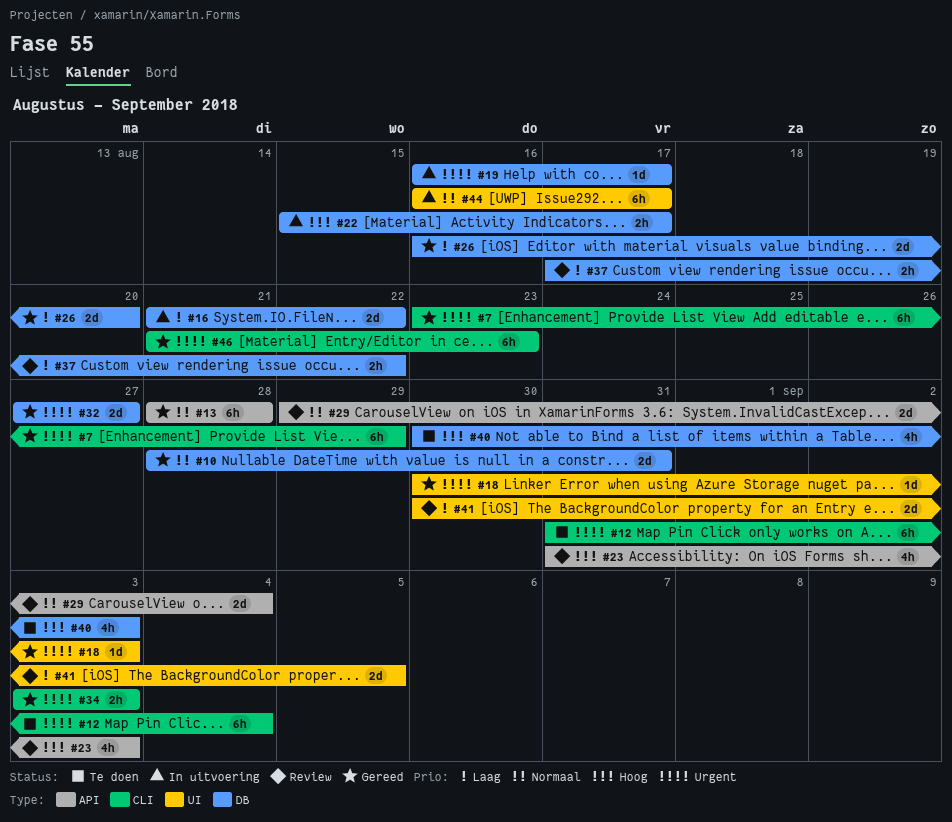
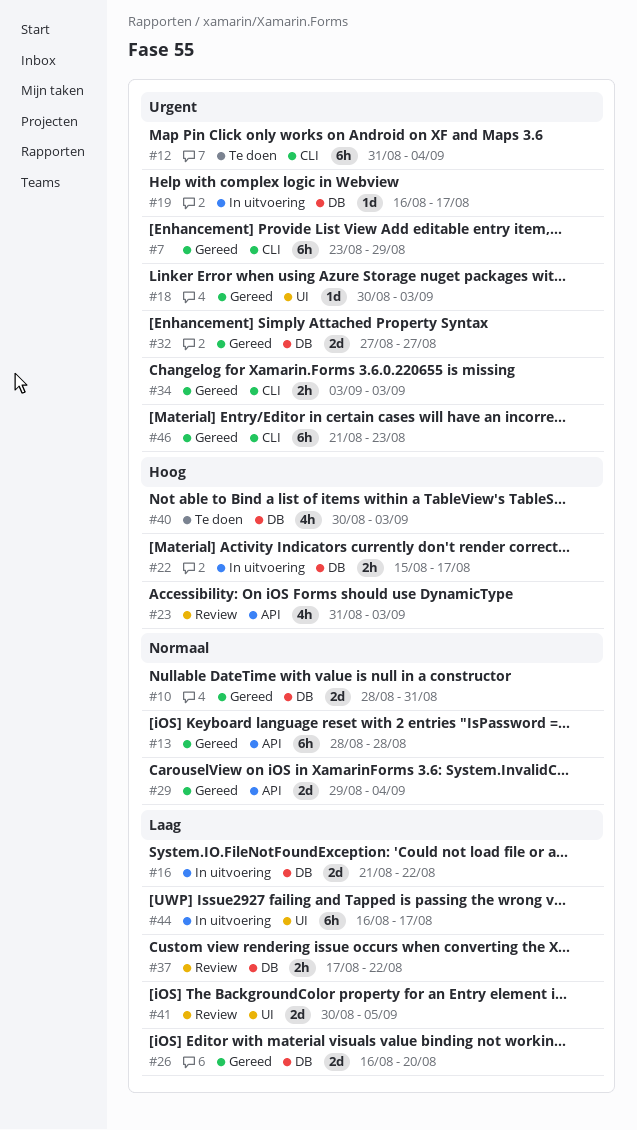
#29, status: Review -> Gereed
#44, priority: Normaal -> Laag

